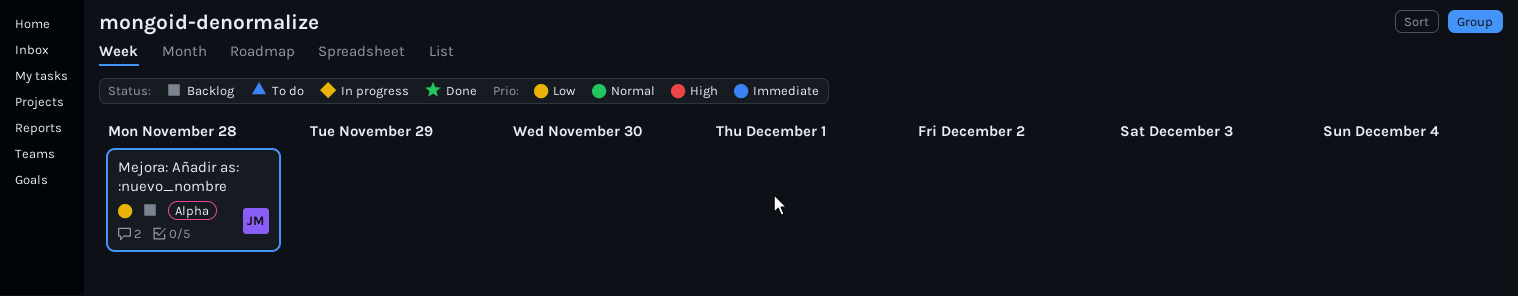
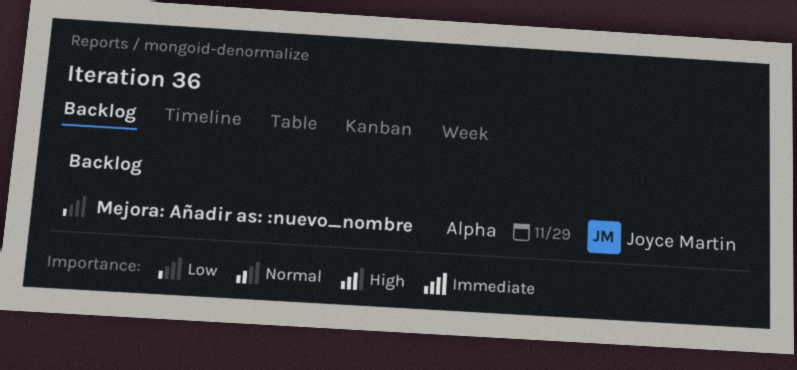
Mejora: Añadir as: :nuevo_nombre, due: Nov 28 -> Nov 29

